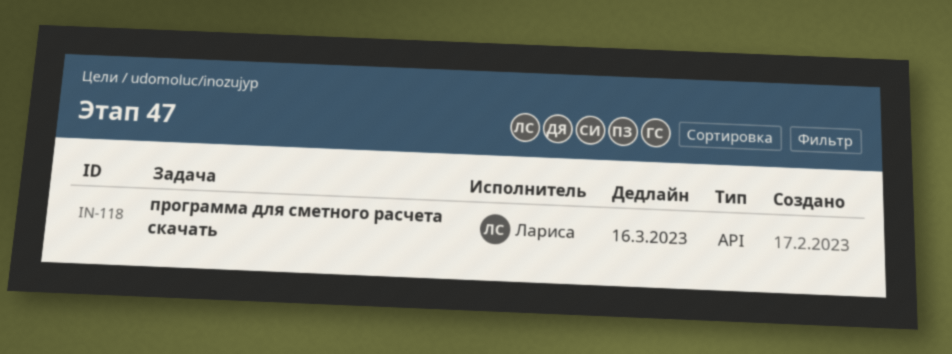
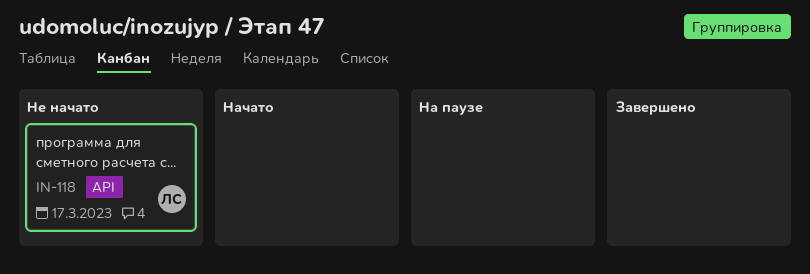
IN-118, due: Mar 16 -> Mar 17

